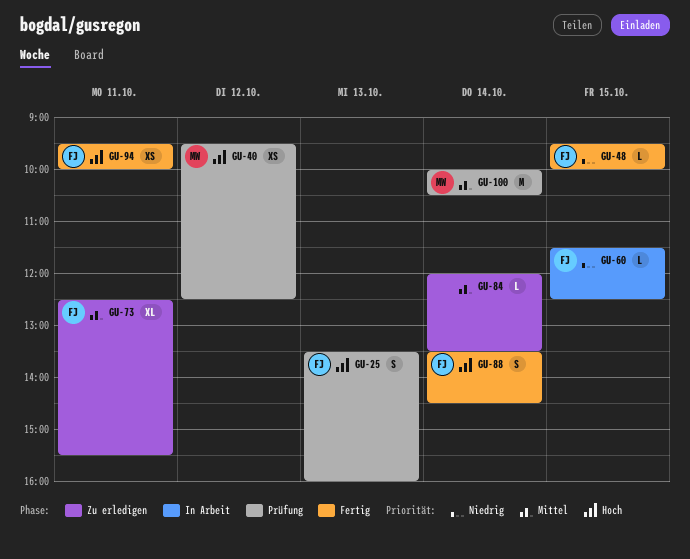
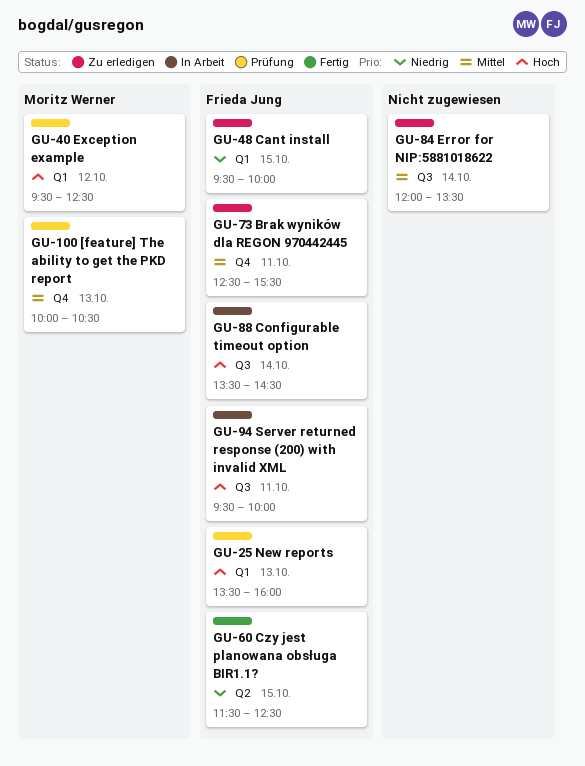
GU-48, status: Fertig -> Zu erledigen
GU-60, status: In Arbeit -> Fertig
GU-88, status: Fertig -> In Arbeit
GU-94, status: Fertig -> In Arbeit
GU-100, day: Oct 14 -> Oct 13

